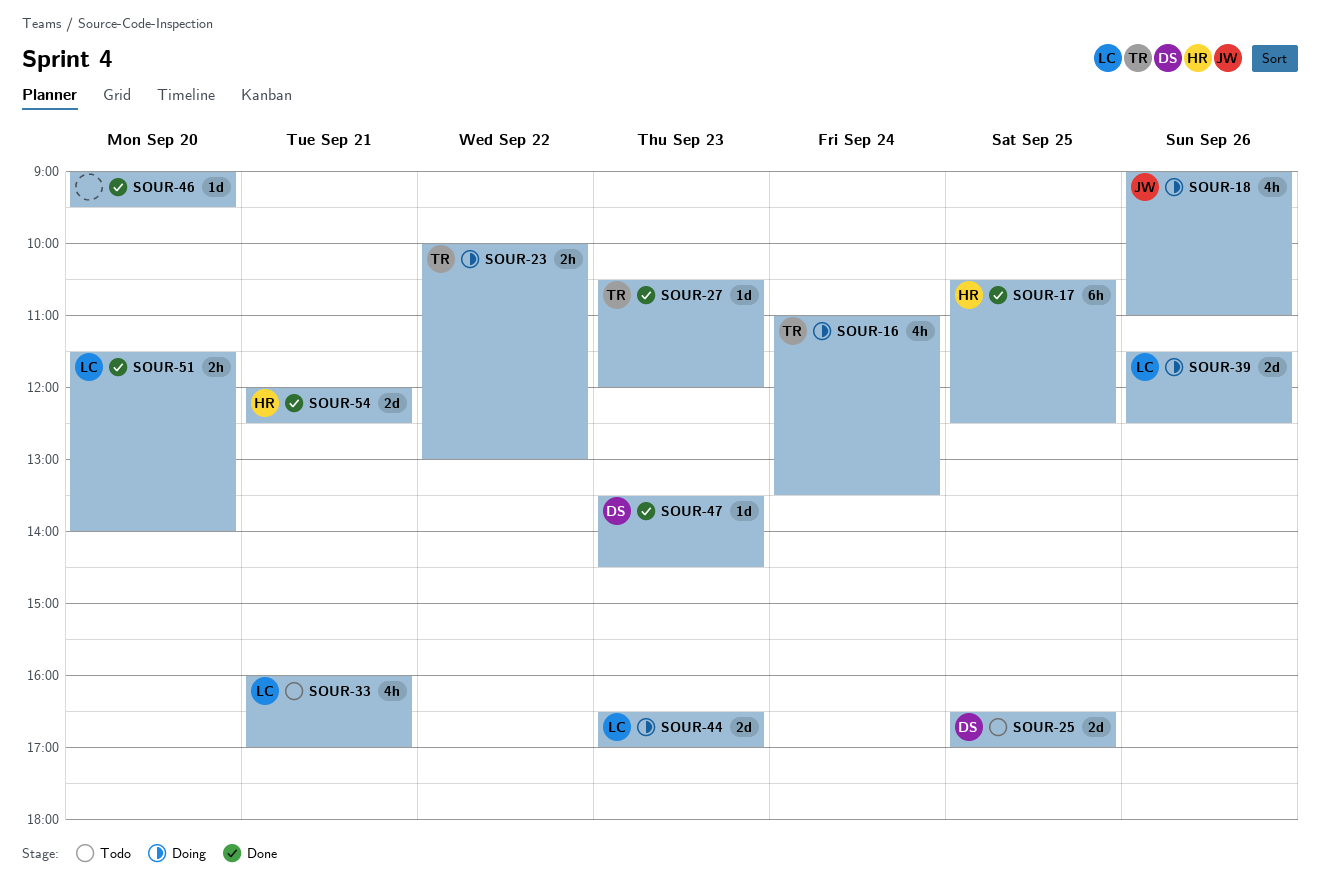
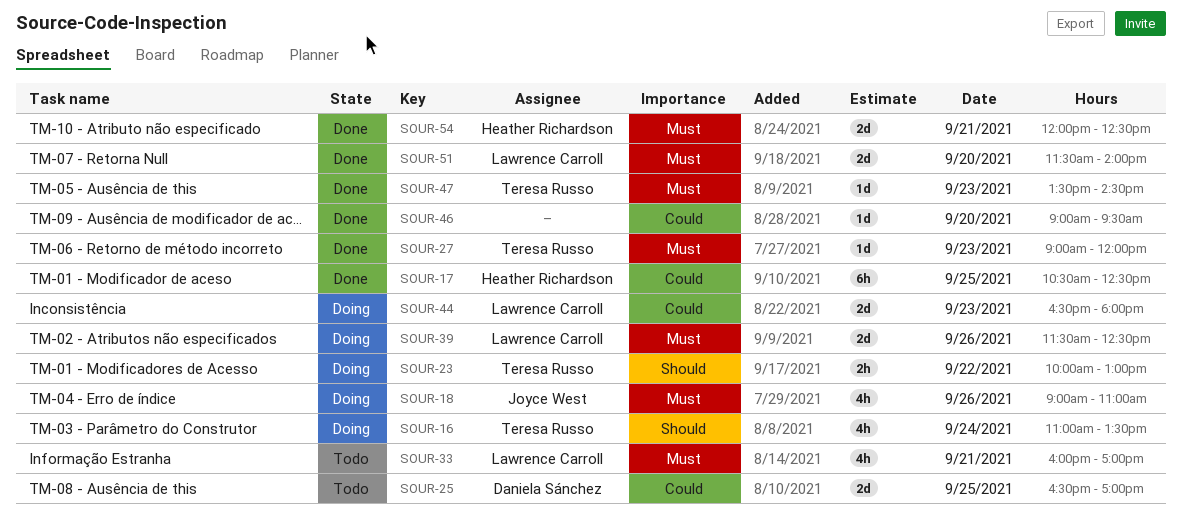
SOUR-27, begins: 10:30 -> 09:00
SOUR-44, ends: 17:00 -> 18:00
SOUR-47, owner: Daniela Sánchez -> Teresa Russo
SOUR-51, estimate: 2h -> 2d

